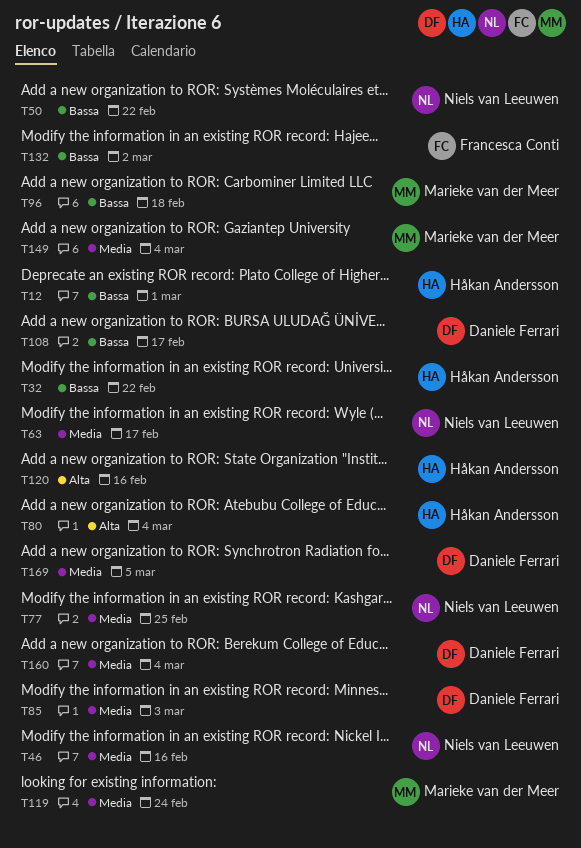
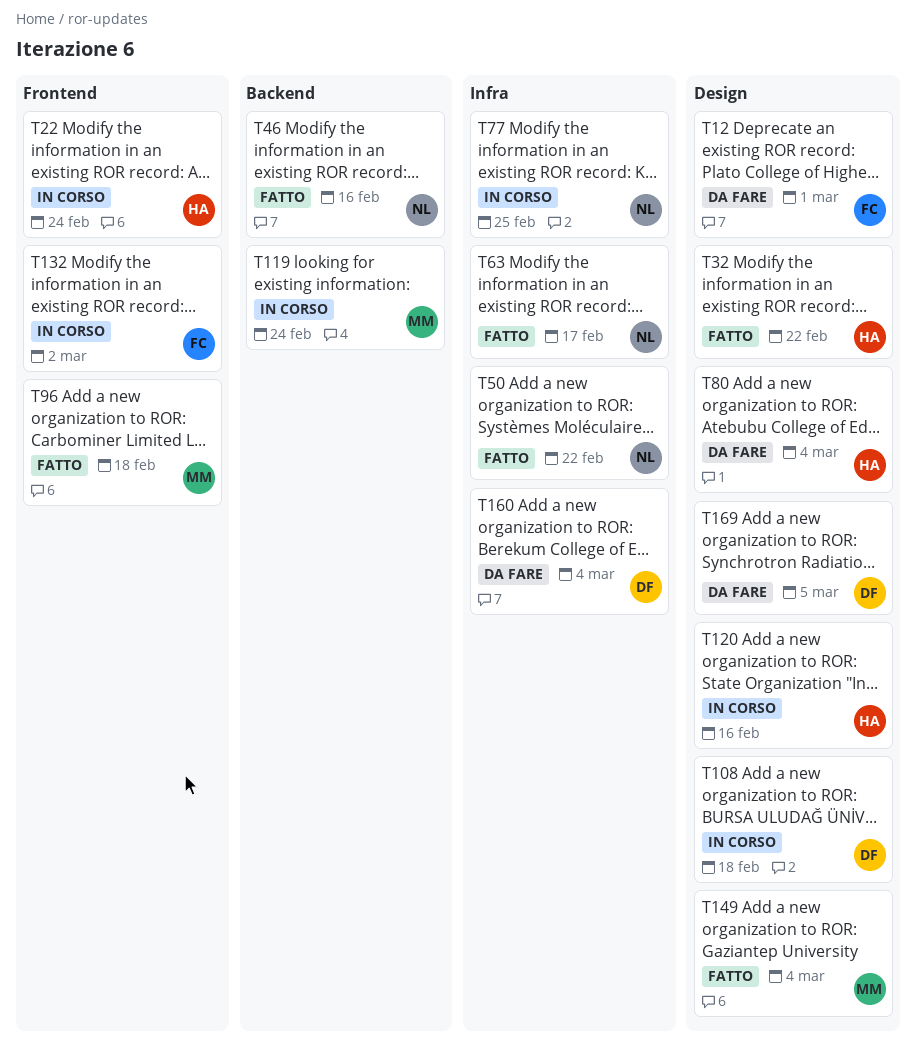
T12, owner: Håkan Andersson -> Francesca Conti
T22: none -> present
T85: present -> none
T108, due: Feb 17 -> Feb 18

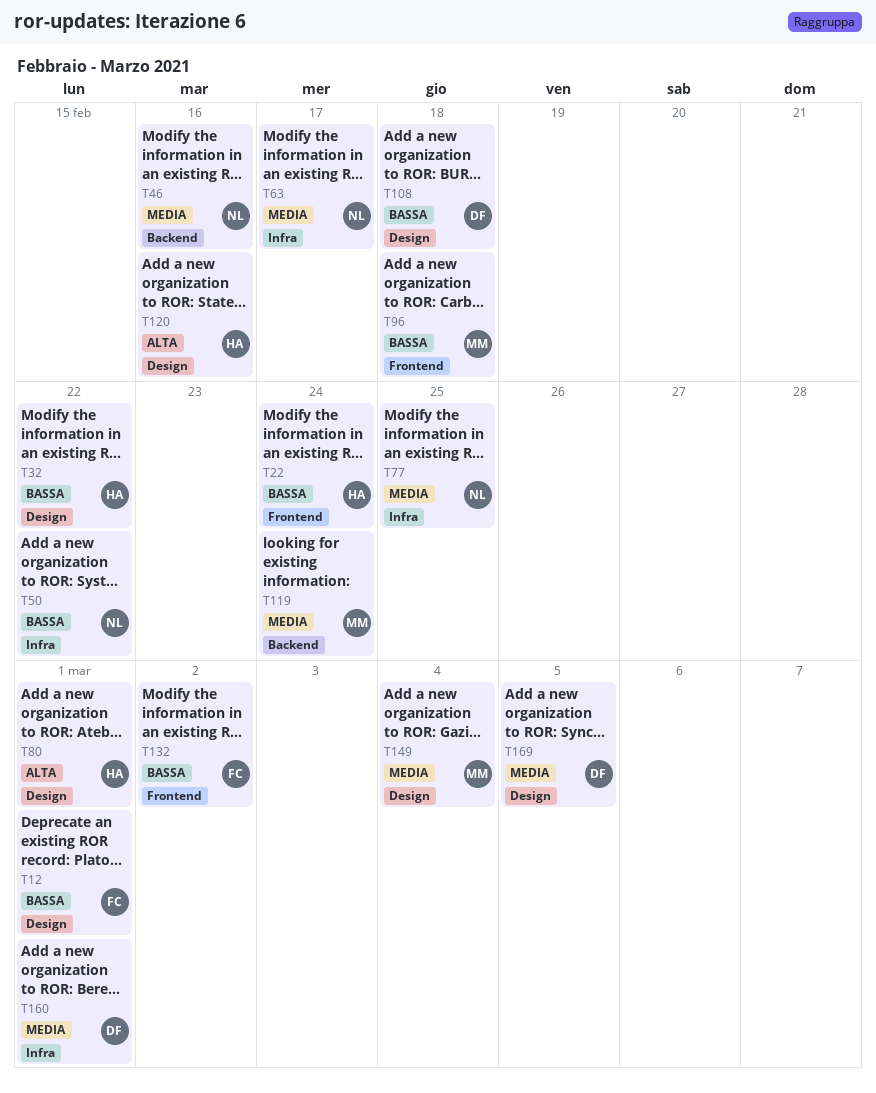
T80, due: Mar 4 -> Mar 1
T160, due: Mar 4 -> Mar 1

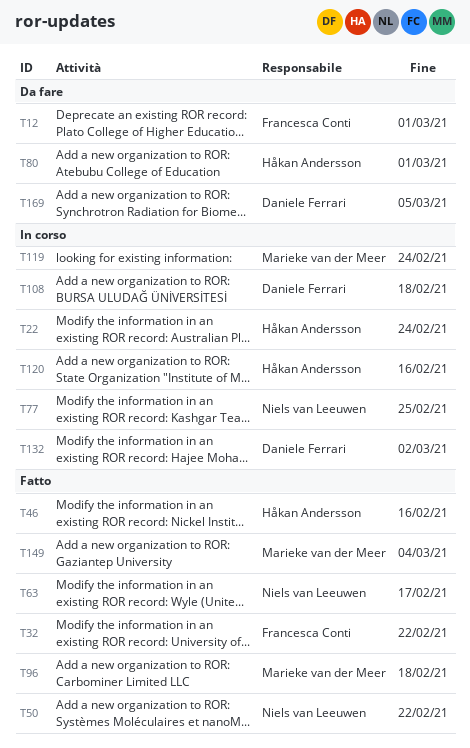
T32, owner: Håkan Andersson -> Francesca Conti
T46, owner: Niels van Leeuwen -> Håkan Andersson
T132, owner: Francesca Conti -> Daniele Ferrari
T160: present -> none

